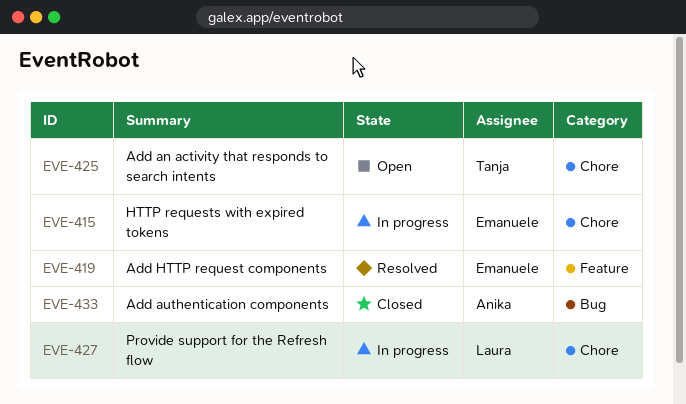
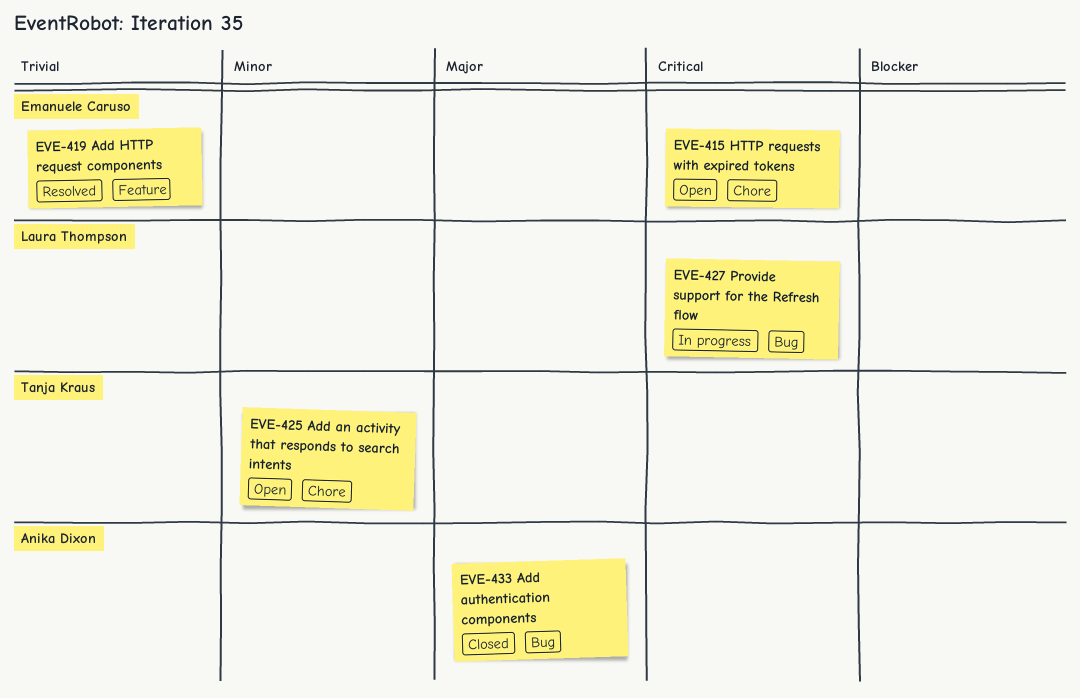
EVE-415, status: In progress -> Open
EVE-427, label: Chore -> Bug

